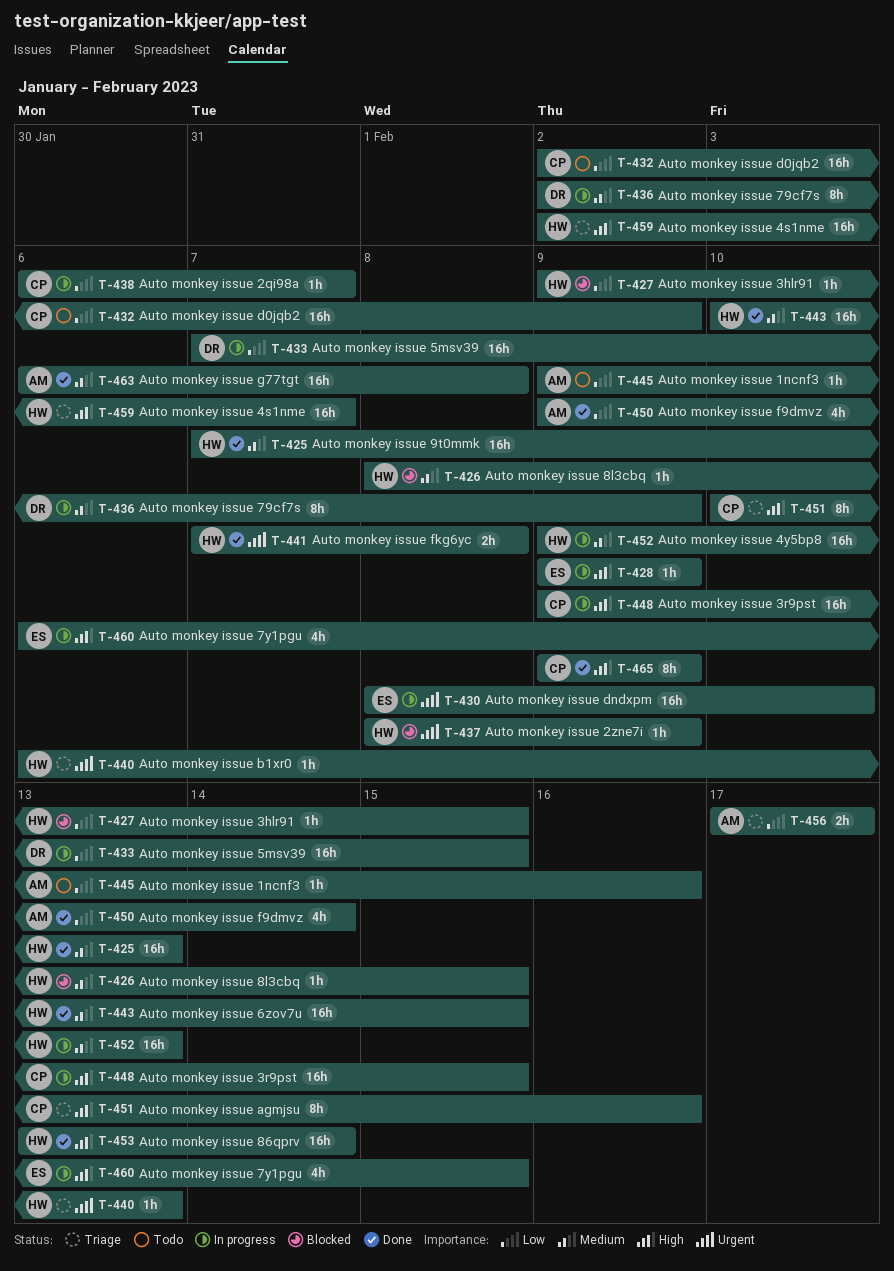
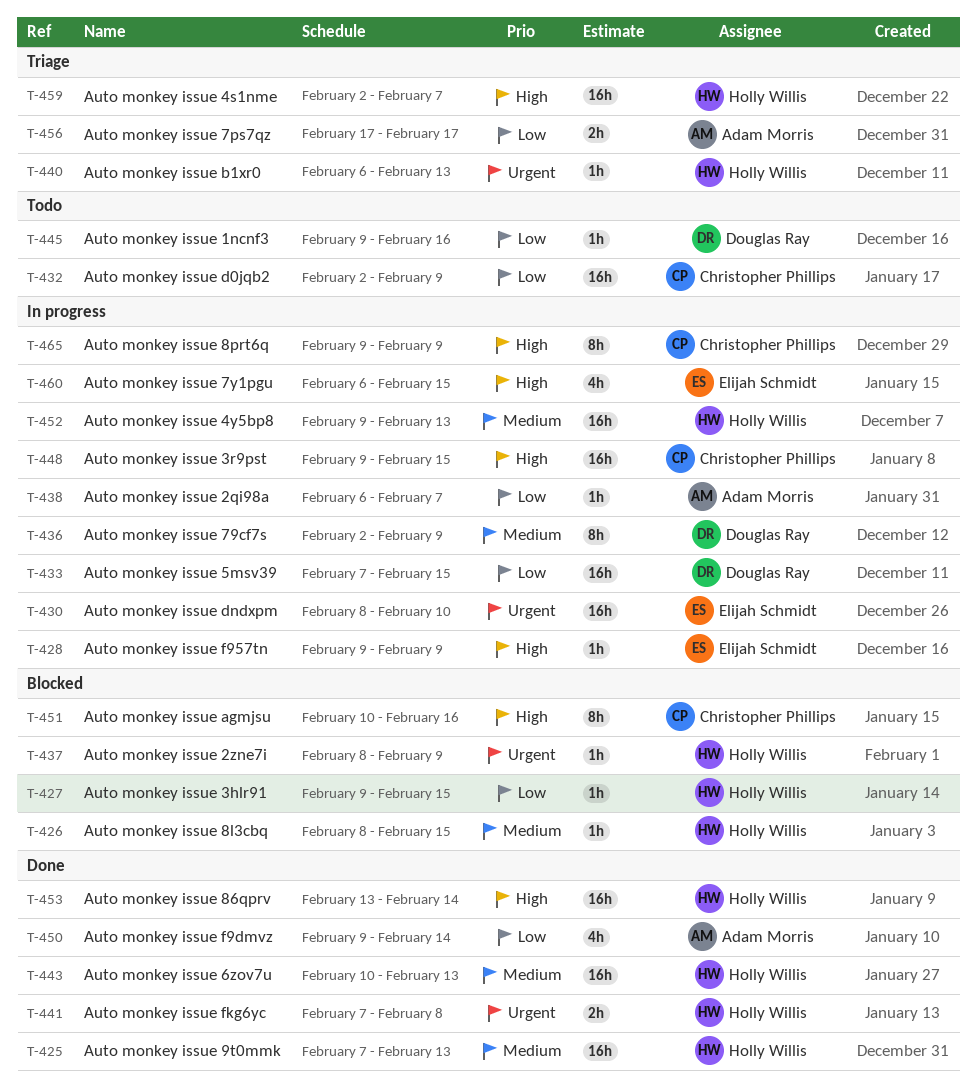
T-438, owner: Christopher Phillips -> Adam Morris
T-443, due: Feb 15 -> Feb 13
T-445, owner: Adam Morris -> Douglas Ray
T-451, status: Triage -> Blocked
T-463: present -> none
T-465, status: Done -> In progress

